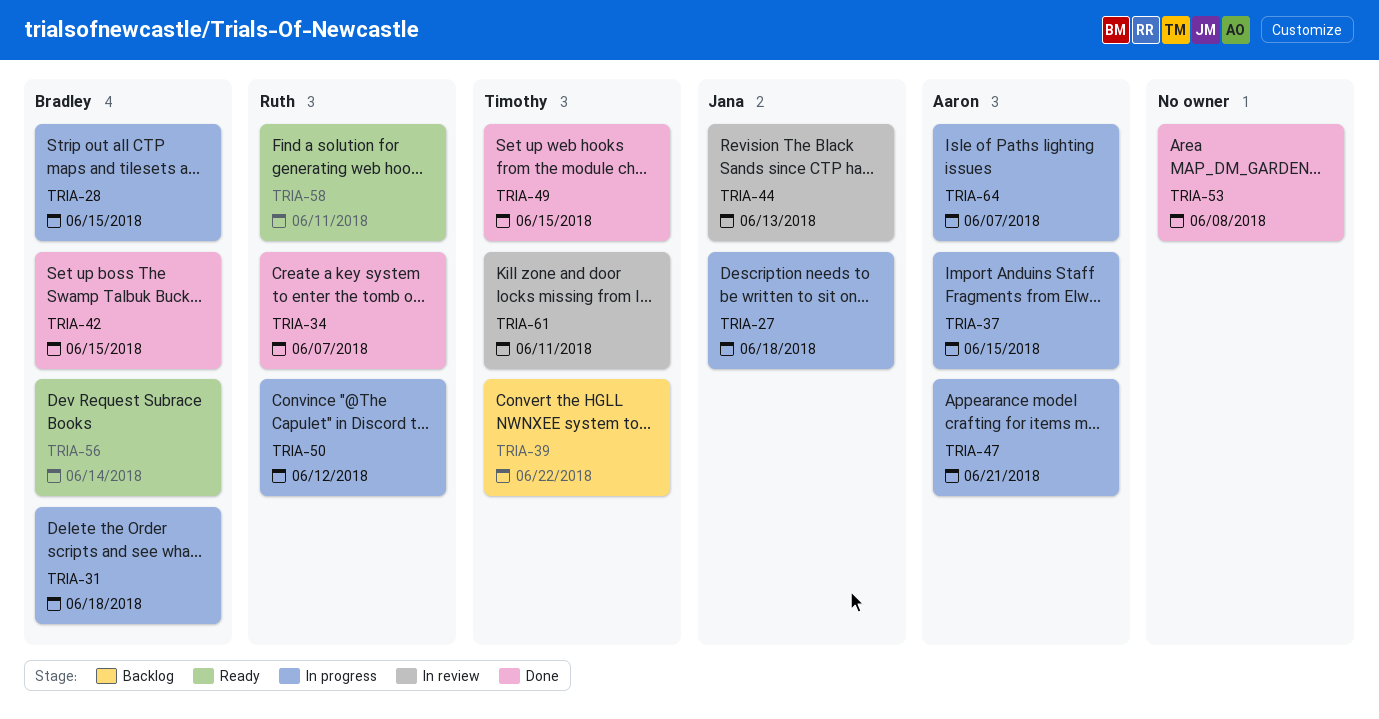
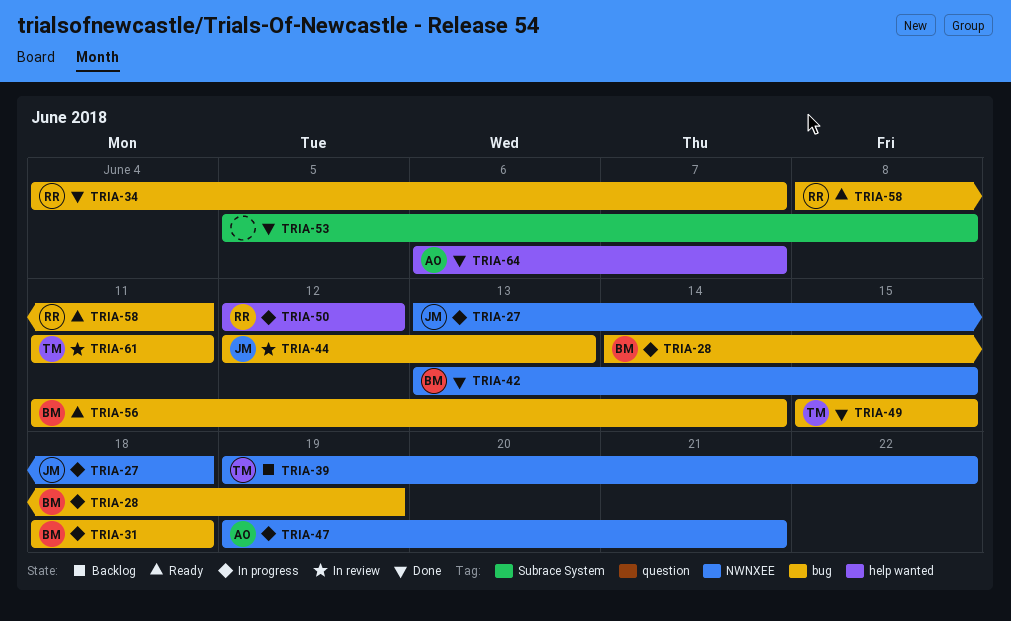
TRIA-28, due: Jun 15 -> Jun 19
TRIA-37: present -> none
TRIA-64, status: In progress -> Done

